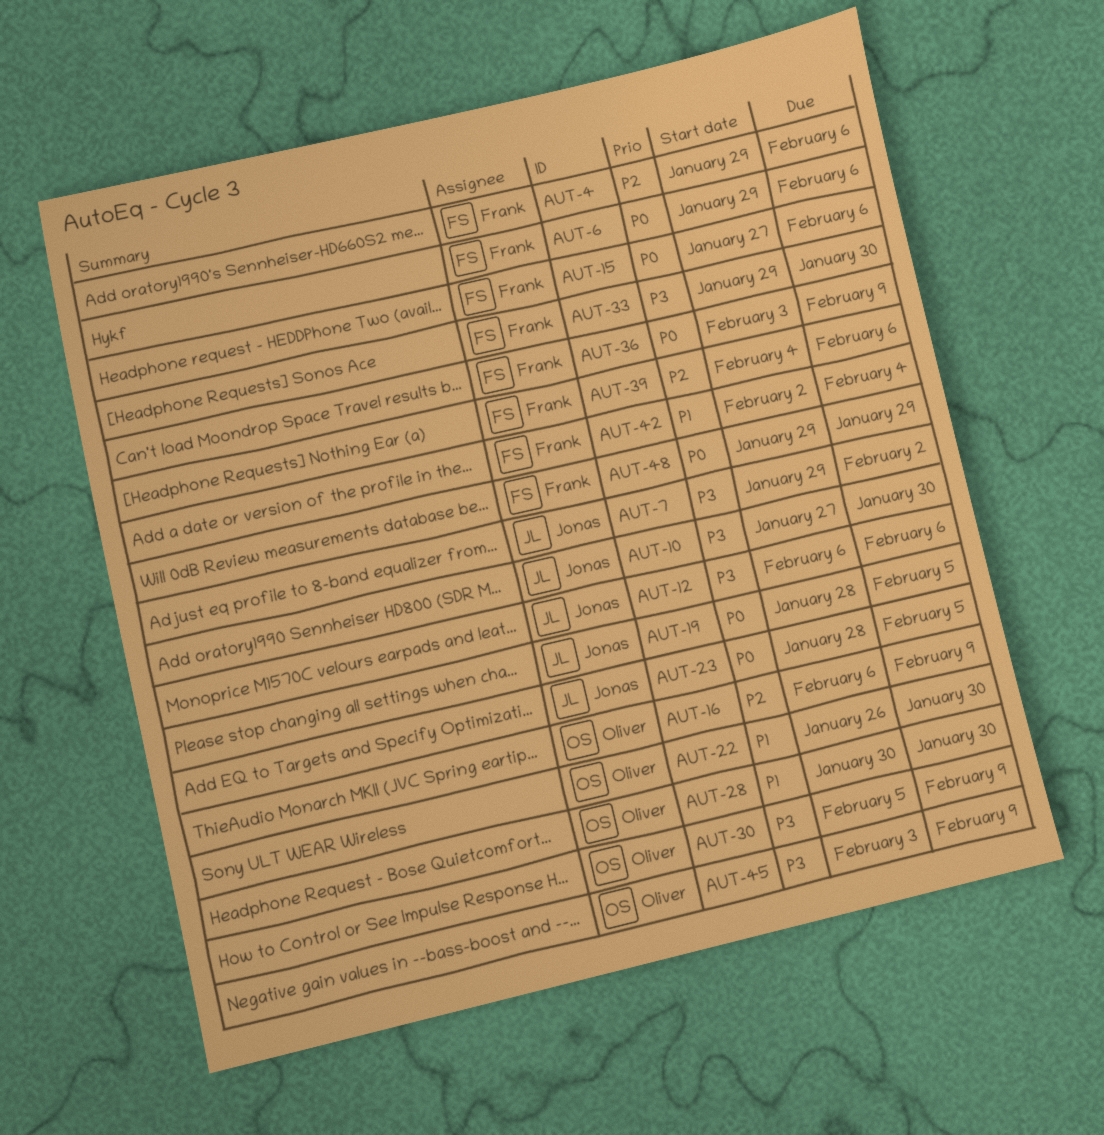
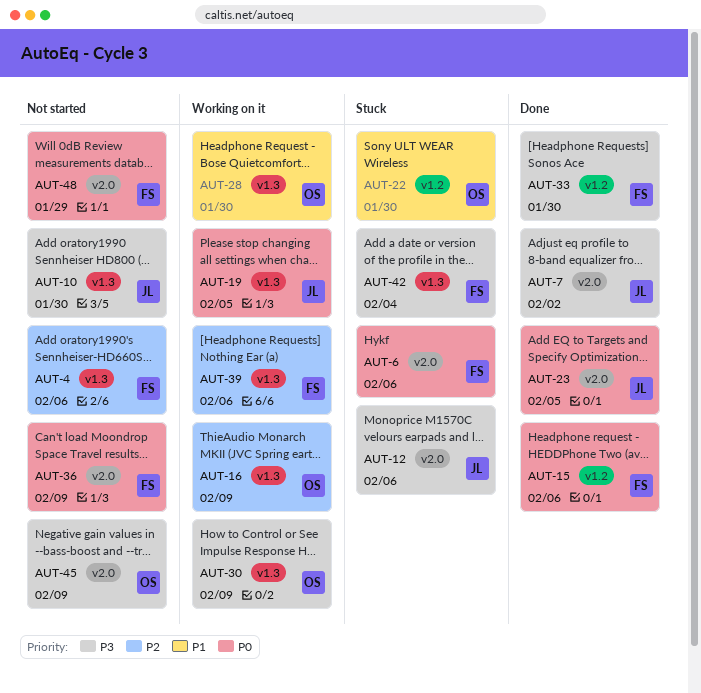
AUT-42, priority: P1 -> P3

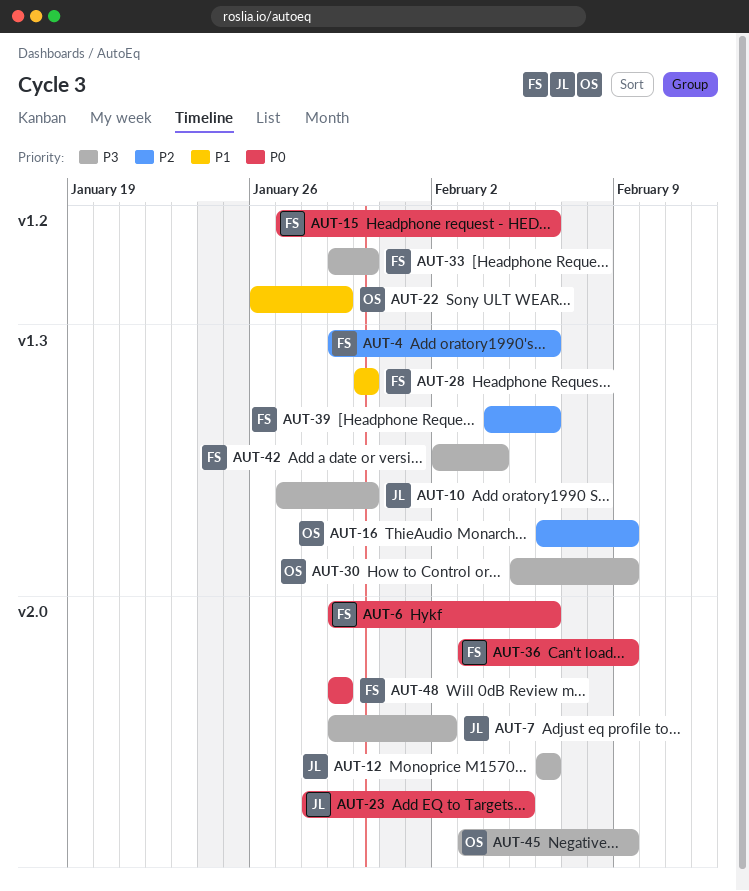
AUT-19: present -> none
AUT-22, due: Jan 30 -> Jan 29
AUT-28, owner: OS -> FS

